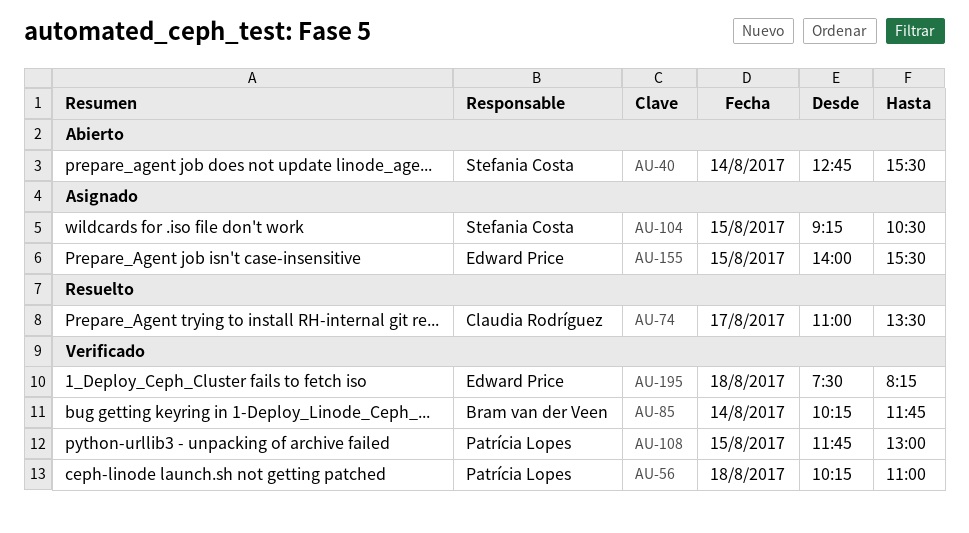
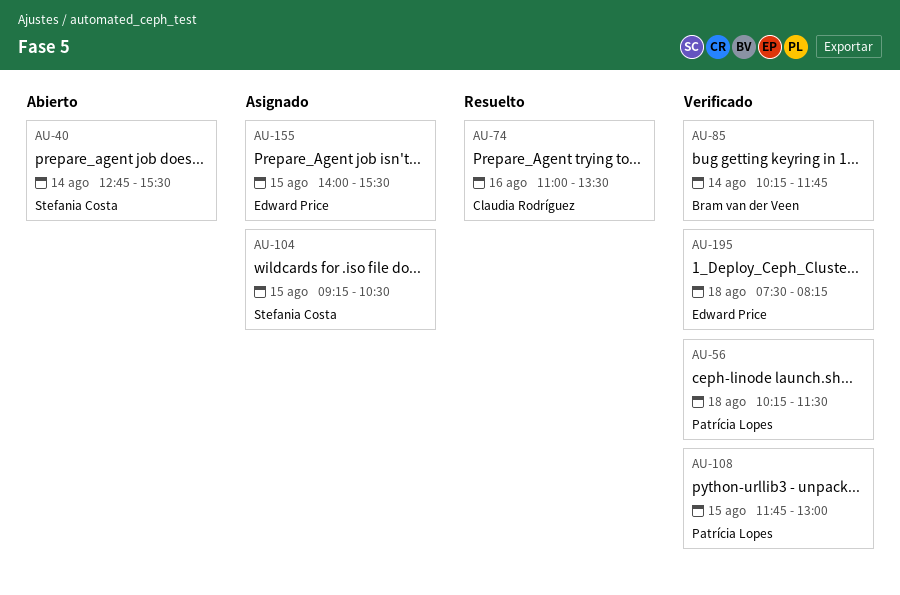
AU-56, ends: 11:00 -> 11:30
AU-74, day: Aug 17 -> Aug 16

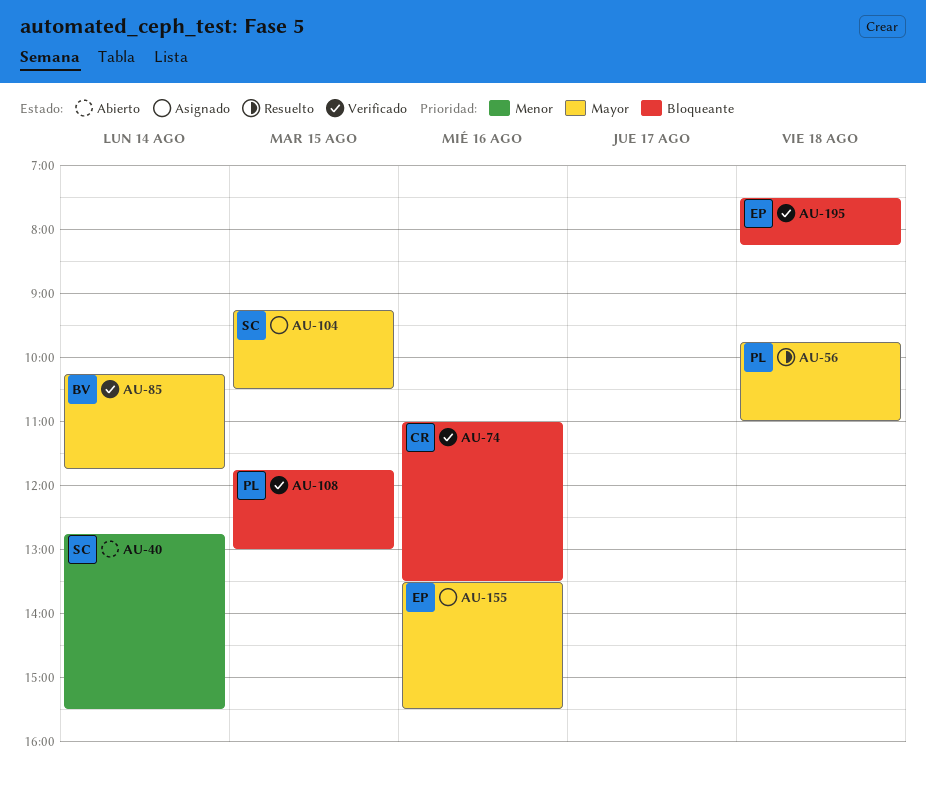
AU-56, status: Verificado -> Resuelto
AU-56, begins: 10:15 -> 09:45
AU-56, ends: 11:30 -> 11:00
AU-74, status: Resuelto -> Verificado
AU-155, day: Aug 15 -> Aug 16
AU-155, begins: 14:00 -> 13:30

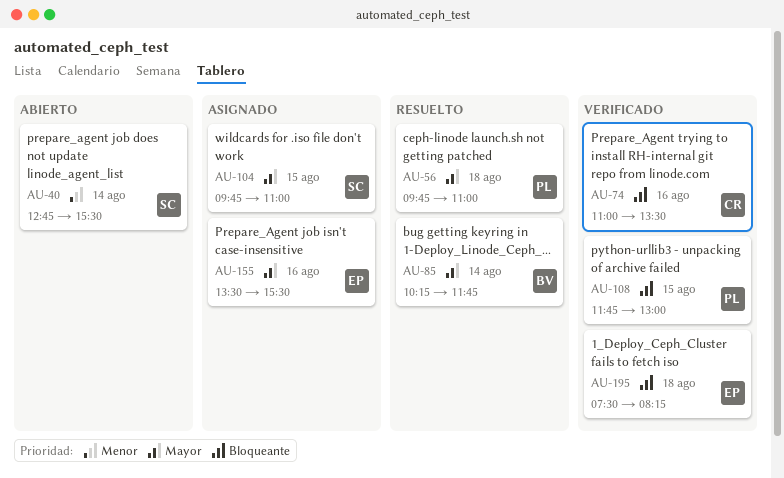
AU-85, status: Verificado -> Resuelto
AU-104, begins: 09:15 -> 09:45
AU-104, ends: 10:30 -> 11:00

